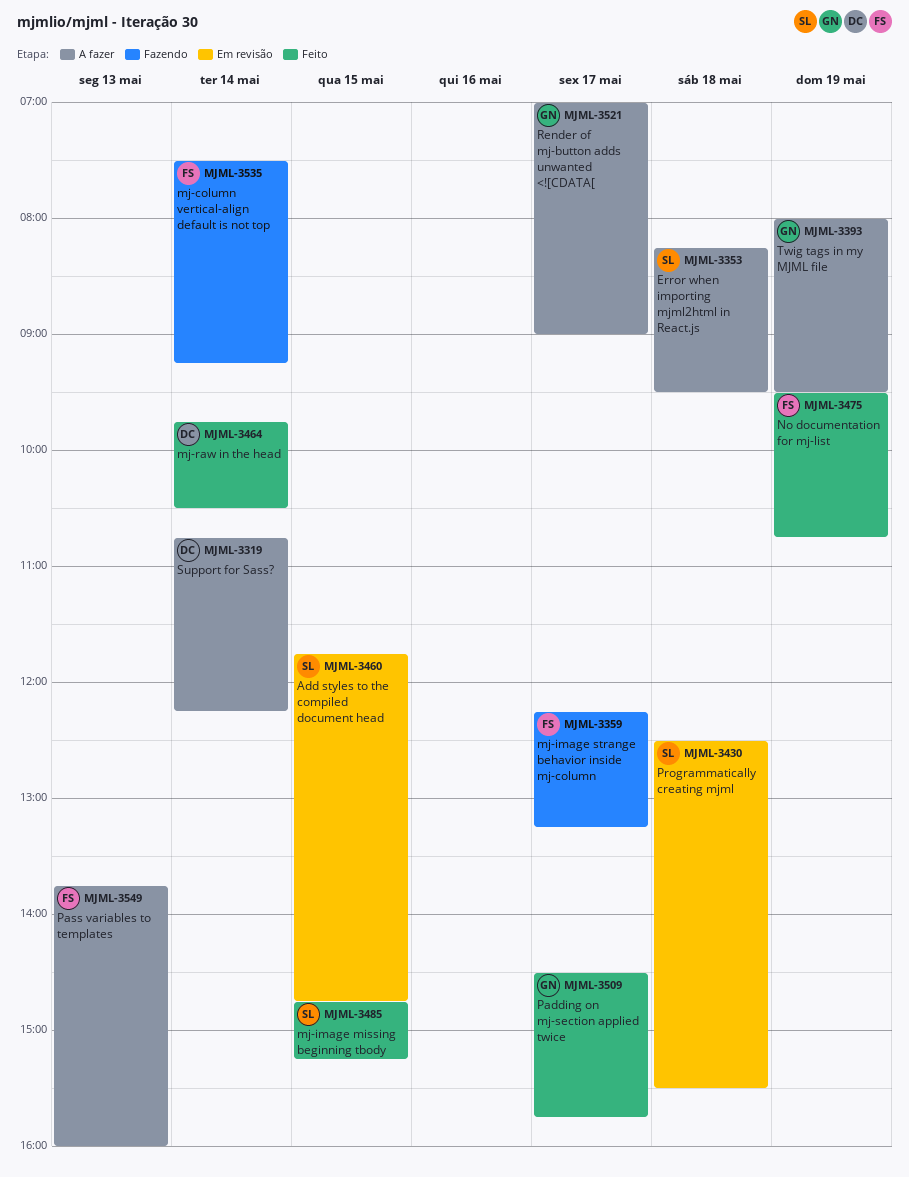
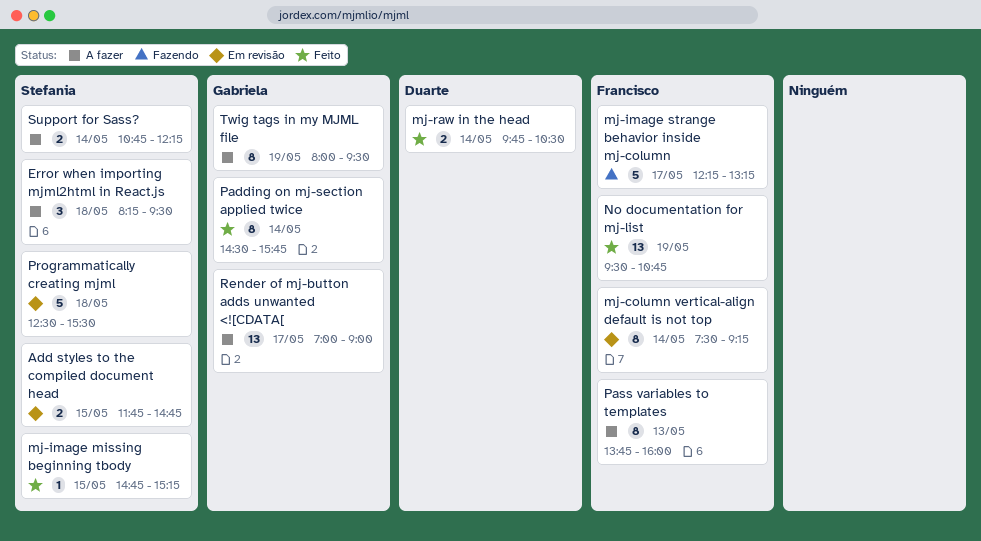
mj-column vertical-align default is not top, status: Fazendo -> Em revisão
Padding on mj-section applied twice, day: May 17 -> May 14
Support for Sass?, owner: Duarte -> Stefania

